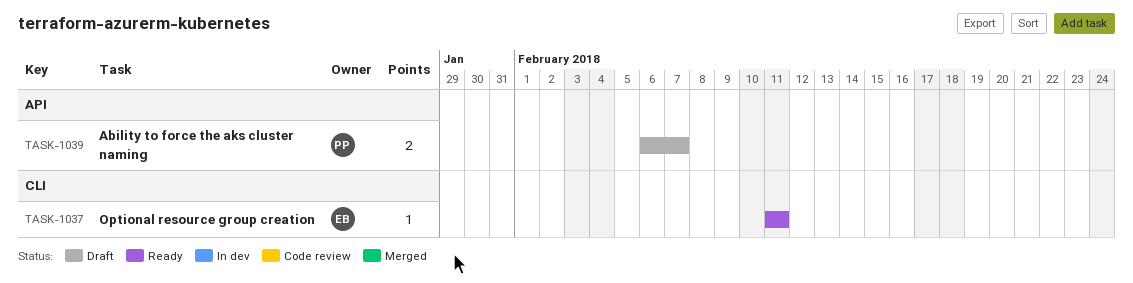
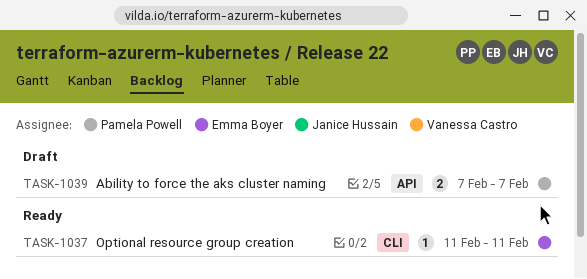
TASK-1039, start: Feb 6 -> Feb 7

